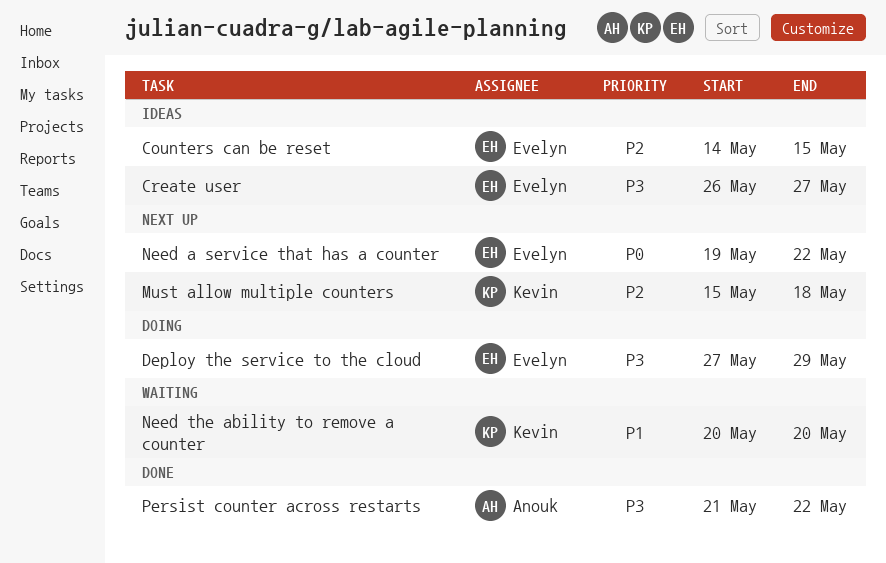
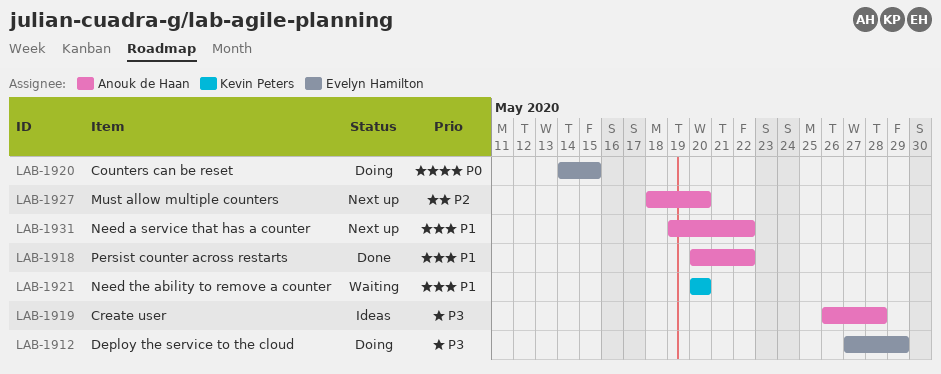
Counters can be reset, status: Ideas -> Doing
Counters can be reset, priority: P2 -> P0
Create user, owner: Evelyn Hamilton -> Anouk de Haan
Create user, due: May 27 -> May 28
Must allow multiple counters, owner: Kevin Peters -> Anouk de Haan
Must allow multiple counters, start: May 15 -> May 18
Must allow multiple counters, due: May 18 -> May 20
Need a service that has a counter, owner: Evelyn Hamilton -> Anouk de Haan
Need a service that has a counter, priority: P0 -> P1
Persist counter across restarts, priority: P3 -> P1
Persist counter across restarts, start: May 21 -> May 20

